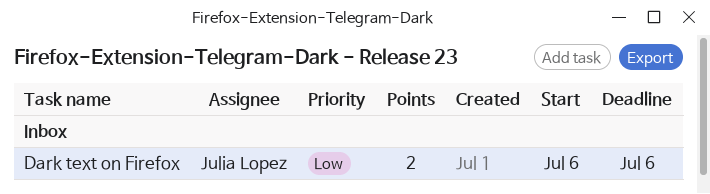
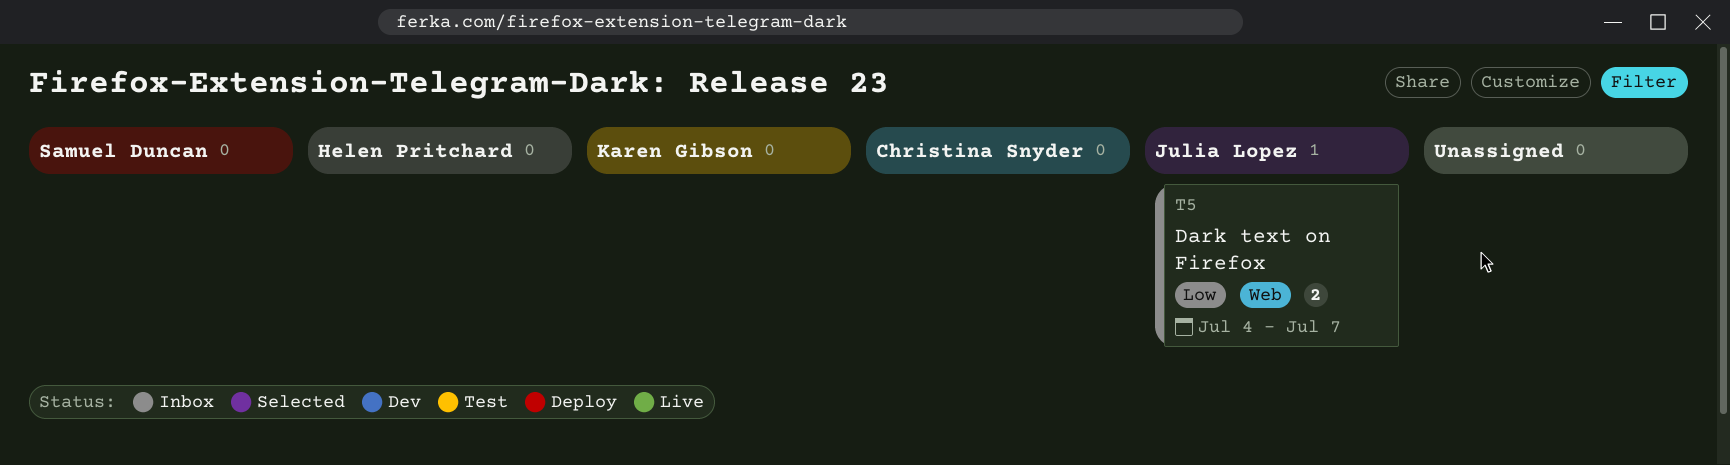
Dark text on Firefox, start: Jul 6 -> Jul 4
Dark text on Firefox, due: Jul 6 -> Jul 7

